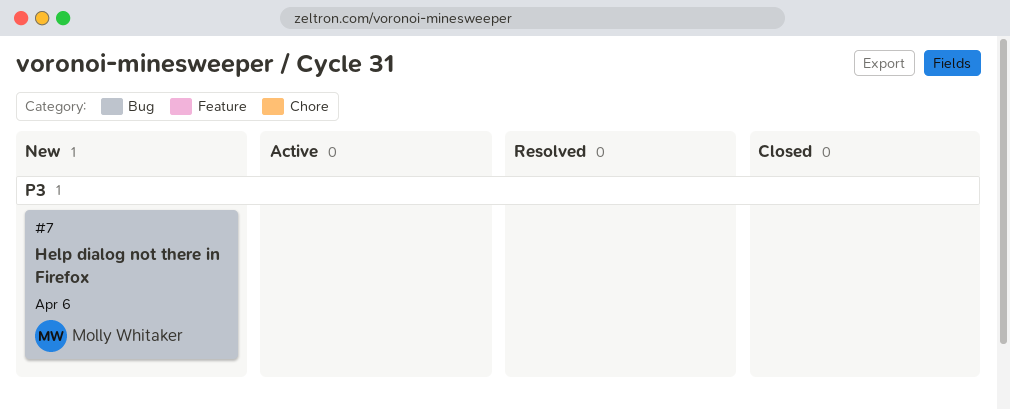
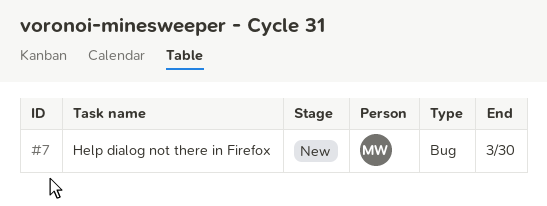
#7, due: Apr 6 -> Mar 30

